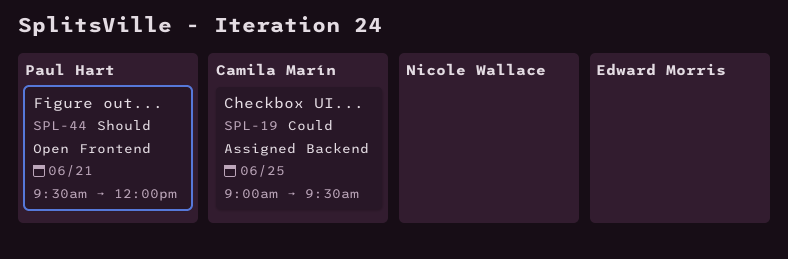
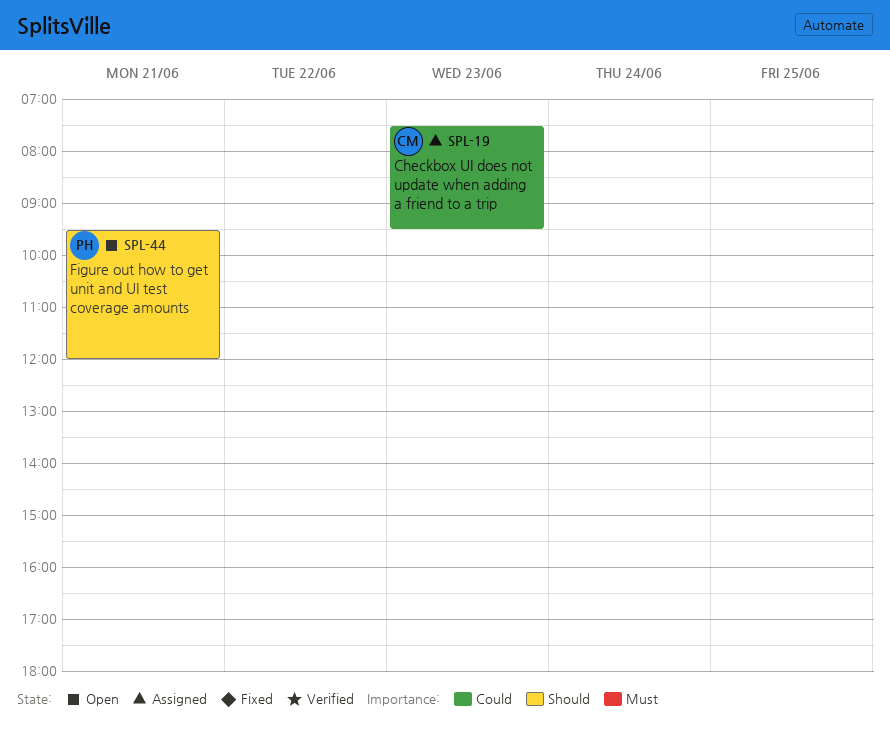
SPL-19, day: Jun 25 -> Jun 23
SPL-19, begins: 09:00 -> 07:30

